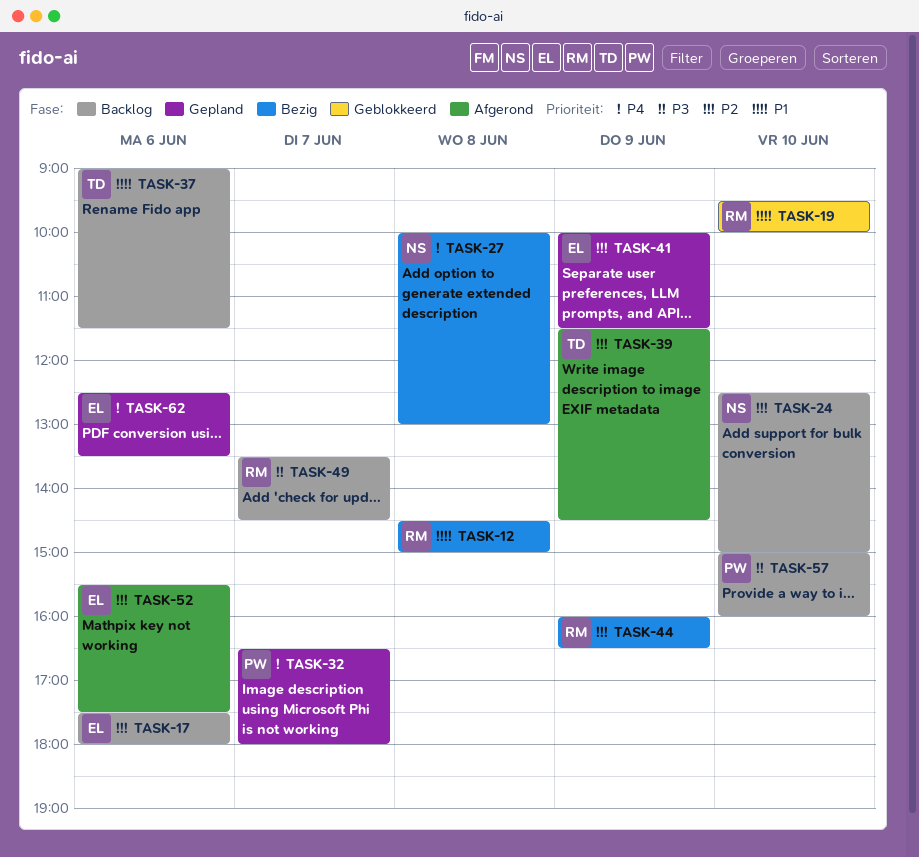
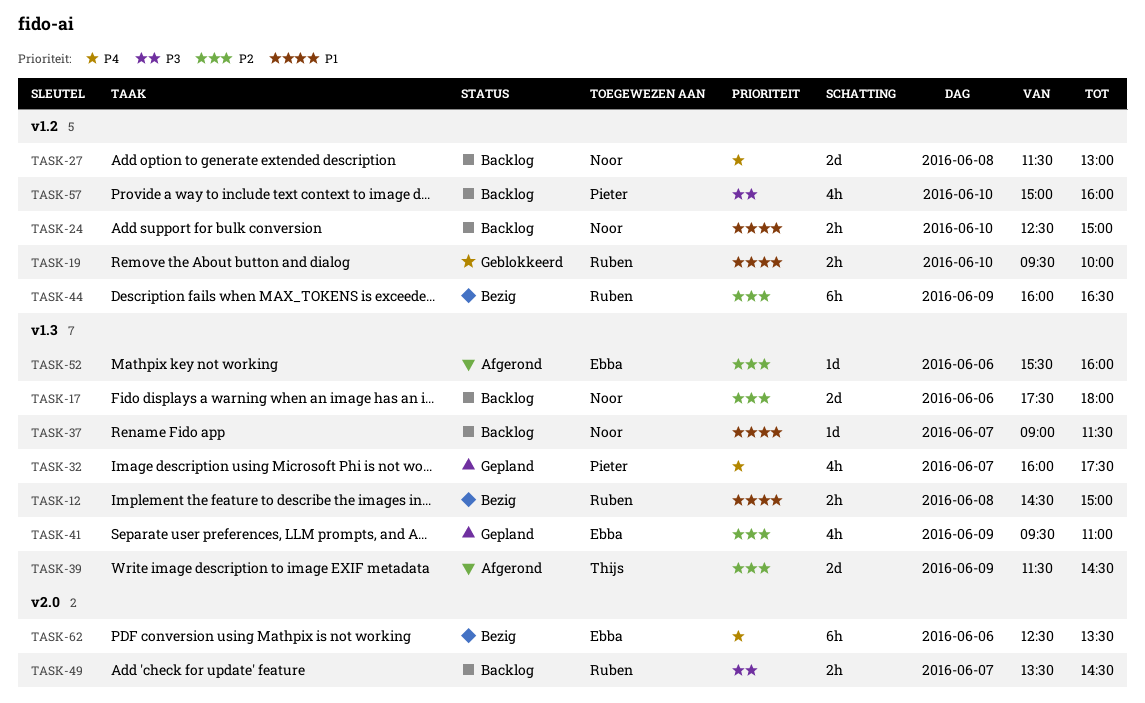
TASK-17, owner: Ebba -> Noor
TASK-24, priority: P2 -> P1
TASK-27, status: Bezig -> Backlog
TASK-27, begins: 10:00 -> 11:30
TASK-32, begins: 16:30 -> 16:00
TASK-32, ends: 18:00 -> 17:30
TASK-37, owner: Thijs -> Noor
TASK-37, day: Jun 6 -> Jun 7
TASK-41, begins: 10:00 -> 09:30
TASK-41, ends: 11:30 -> 11:00
TASK-52, ends: 17:30 -> 16:00
TASK-62, status: Gepland -> Bezig

